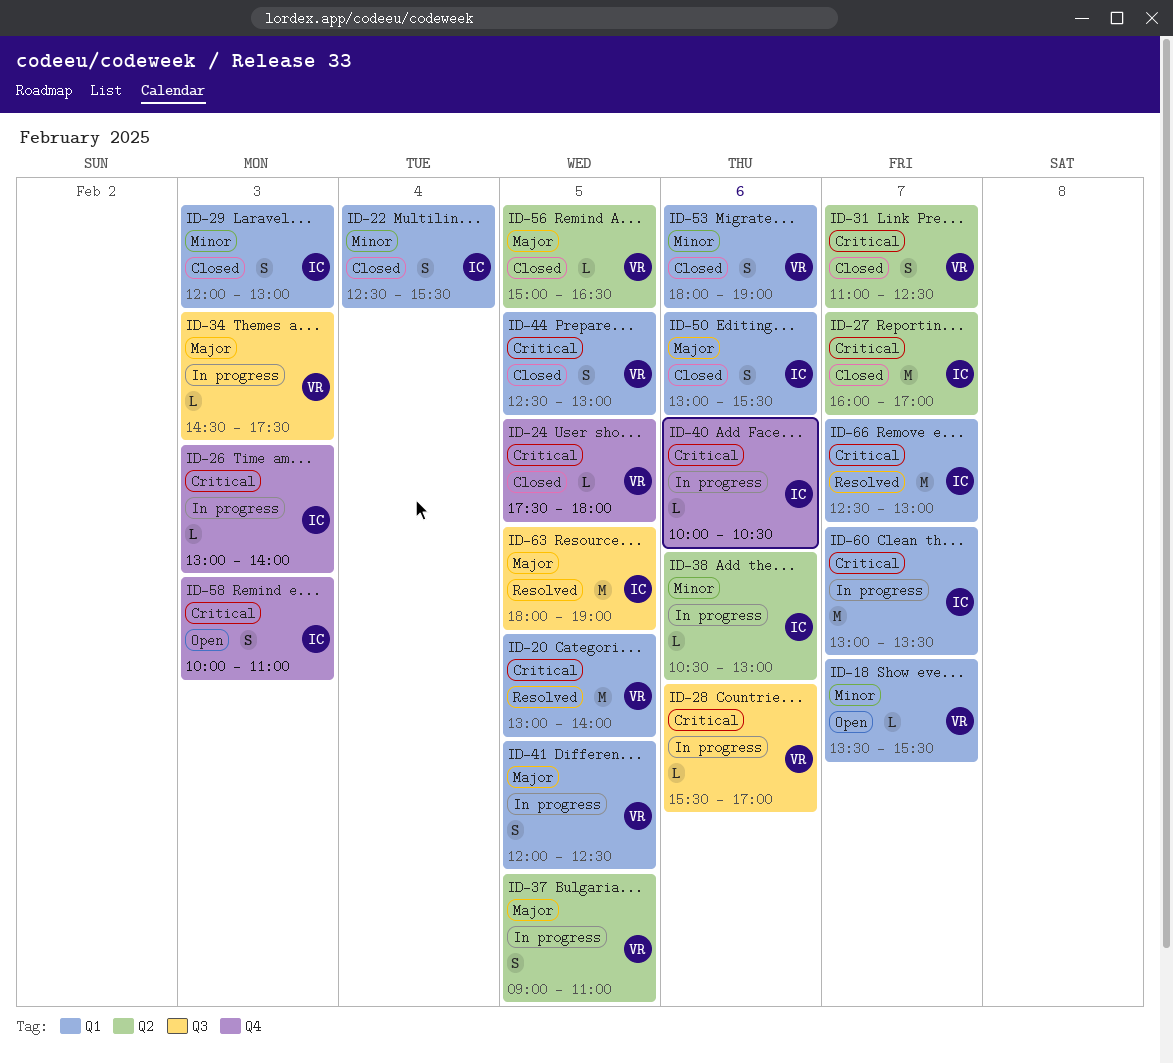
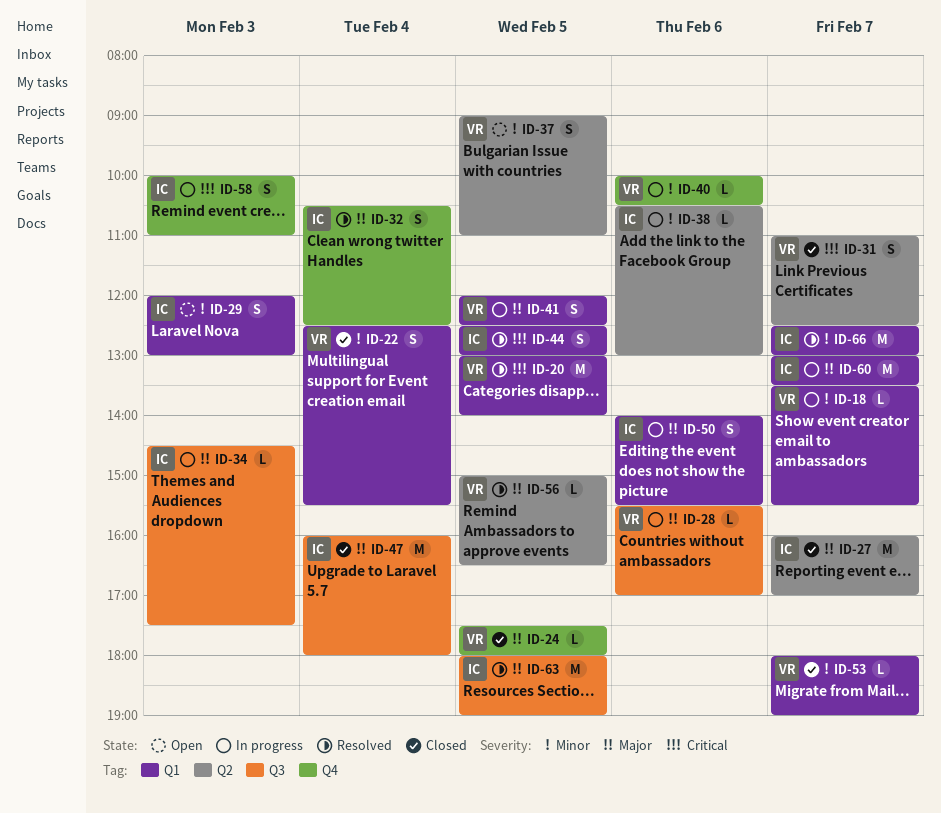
ID-18, status: Open -> In progress
ID-22, owner: IC -> VR
ID-24, priority: Critical -> Major
ID-26: present -> none
ID-27, priority: Critical -> Major
ID-28, priority: Critical -> Major
ID-29, status: Closed -> Open
ID-32: none -> present
ID-34, owner: VR -> IC
ID-37, status: In progress -> Open
ID-37, priority: Major -> Minor
ID-40, owner: IC -> VR
ID-40, priority: Critical -> Minor
ID-44, status: Closed -> Resolved
ID-44, owner: VR -> IC
ID-47: none -> present
ID-50, status: Closed -> In progress
ID-50, begins: 13:00 -> 14:00
ID-53, estimate: S -> L
ID-53, day: Feb 6 -> Feb 7
ID-56, status: Closed -> Resolved
ID-58, status: Open -> In progress
ID-60, priority: Critical -> Major
ID-66, priority: Critical -> Minor

